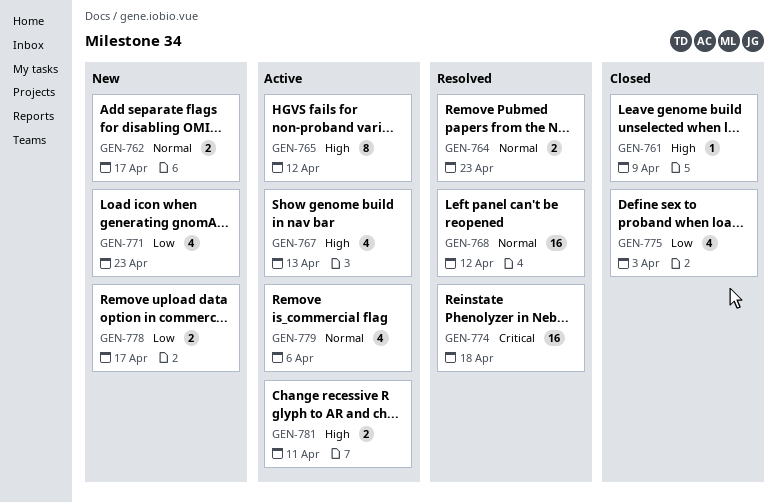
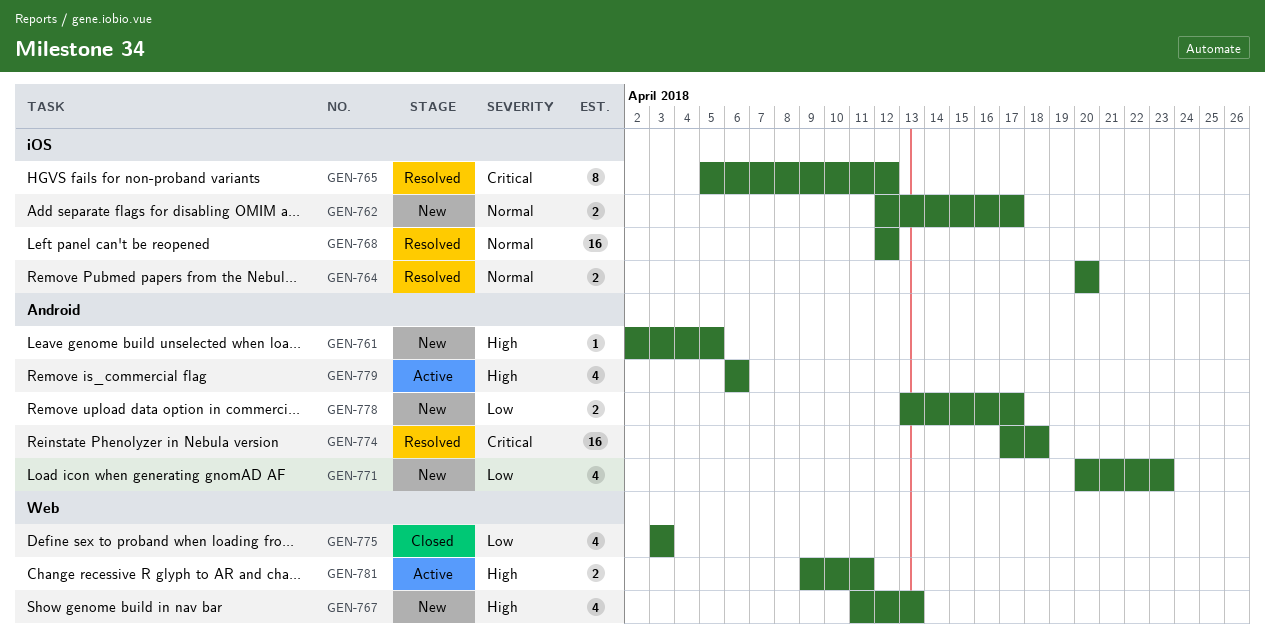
GEN-761, status: Closed -> New
GEN-761, due: Apr 9 -> Apr 5
GEN-764, due: Apr 23 -> Apr 20
GEN-765, status: Active -> Resolved
GEN-765, priority: High -> Critical
GEN-767, status: Active -> New
GEN-779, priority: Normal -> High

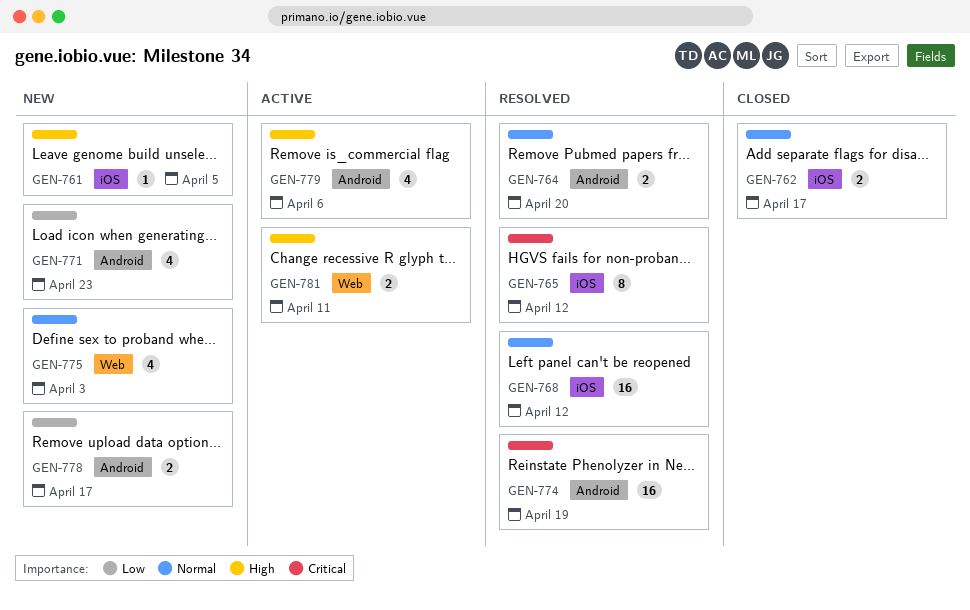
GEN-761, label: Android -> iOS
GEN-762, status: New -> Closed
GEN-764, label: iOS -> Android
GEN-767: present -> none
GEN-774, due: Apr 18 -> Apr 19
GEN-775, status: Closed -> New
GEN-775, priority: Low -> Normal

